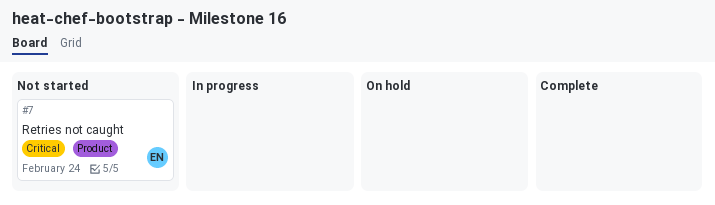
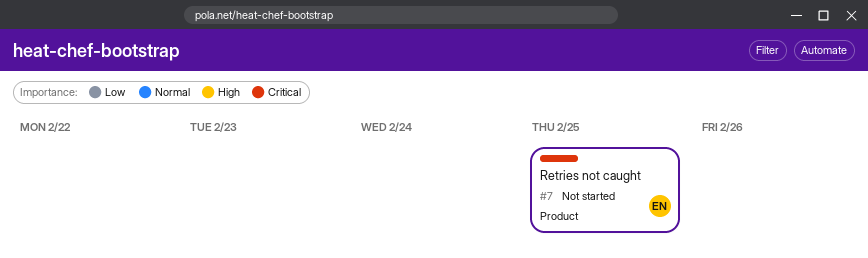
#7, due: Feb 24 -> Feb 25

